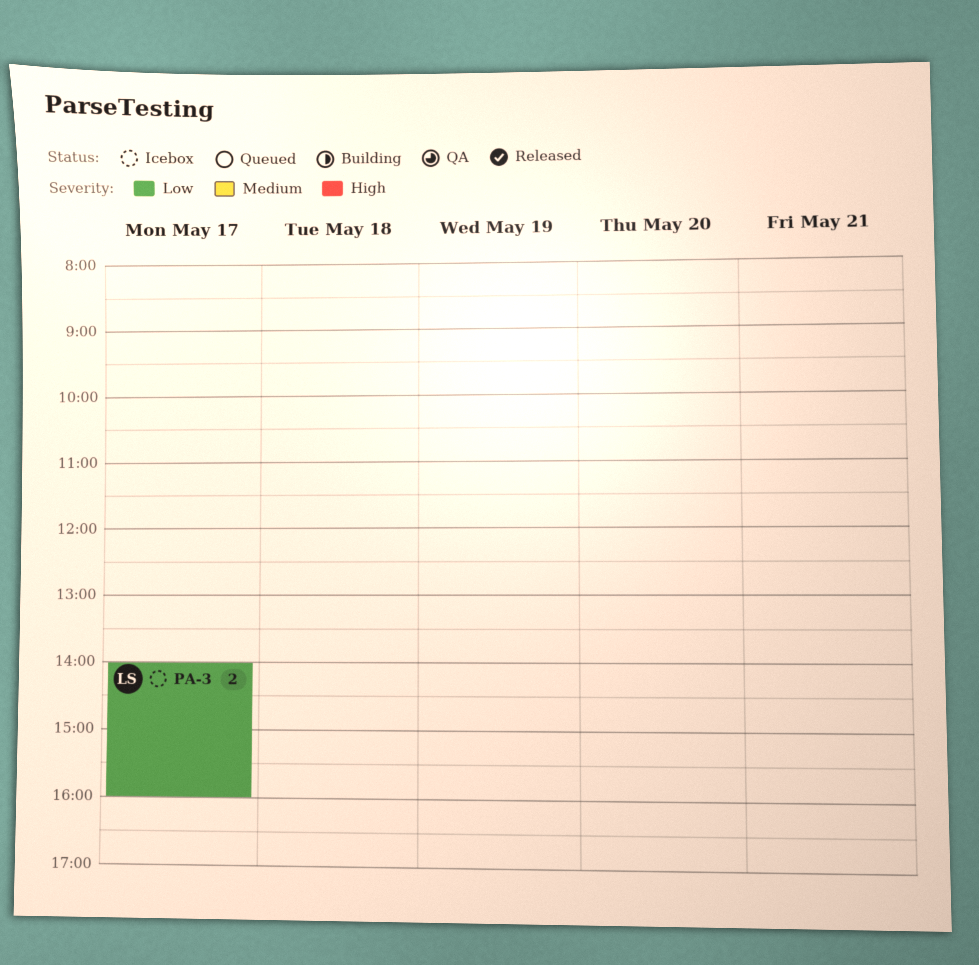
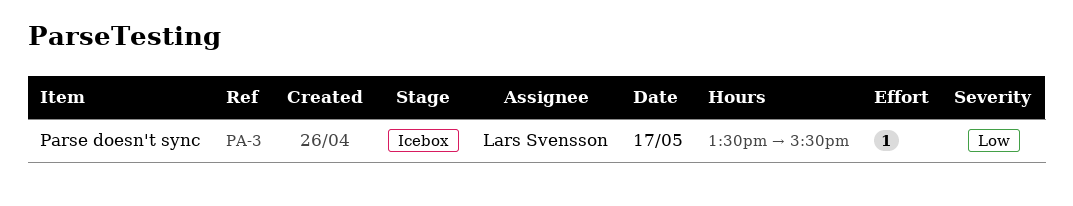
PA-3, estimate: 2 -> 1
PA-3, begins: 14:00 -> 13:30
PA-3, ends: 16:00 -> 15:30

